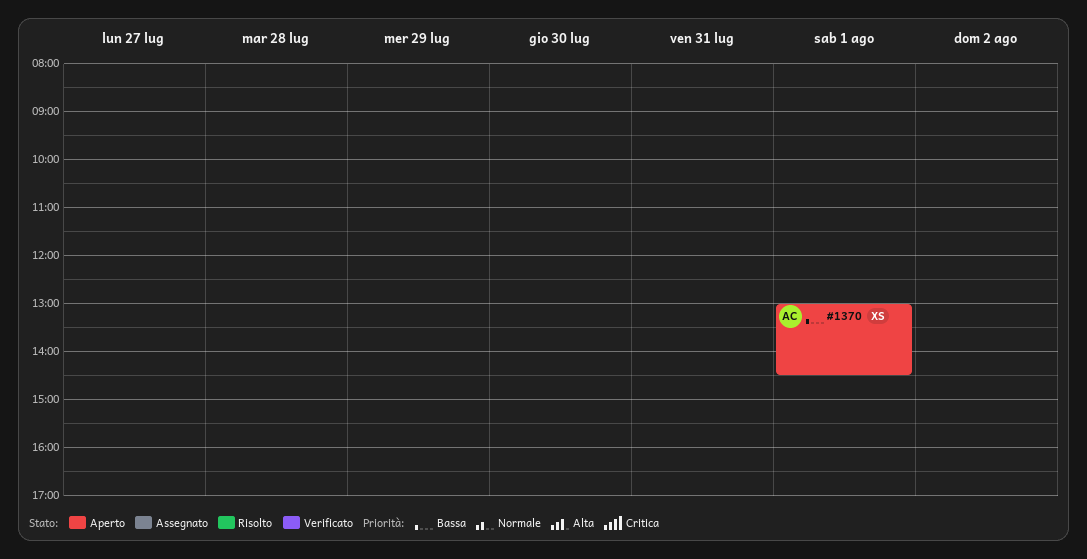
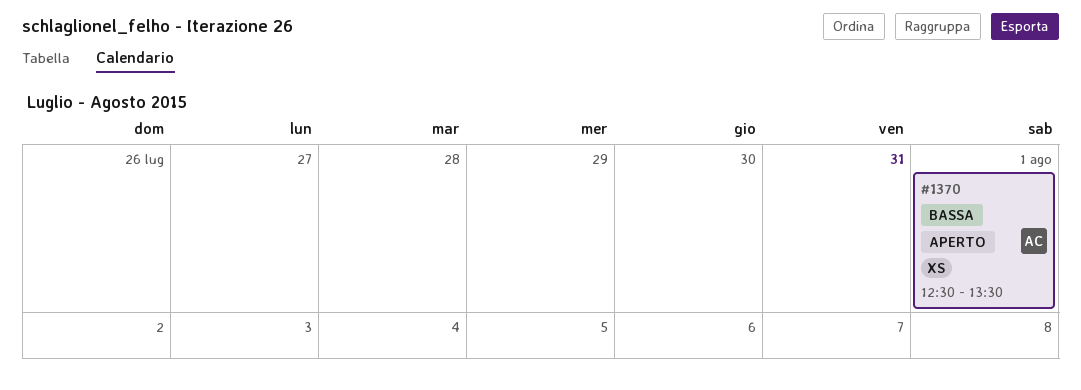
#1370, begins: 13:00 -> 12:30
#1370, ends: 14:30 -> 13:30

